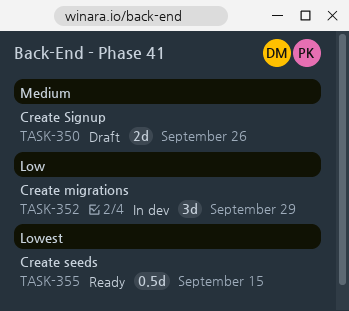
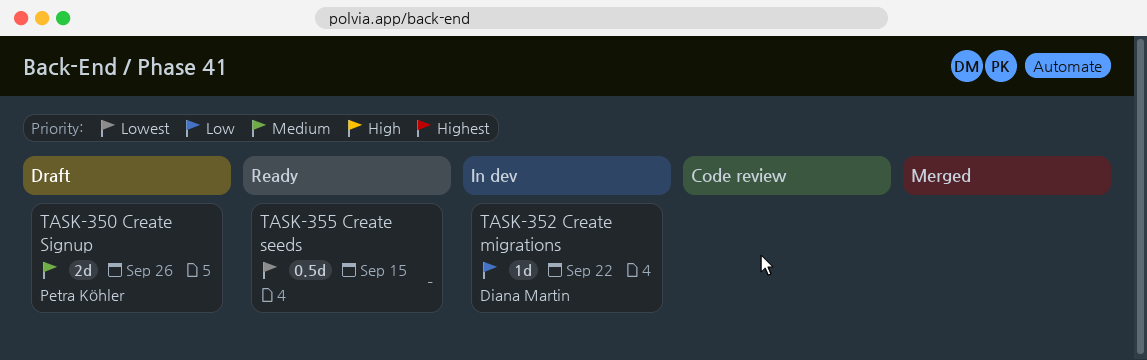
TASK-352, estimate: 3d -> 1d
TASK-352, due: Sep 29 -> Sep 22

